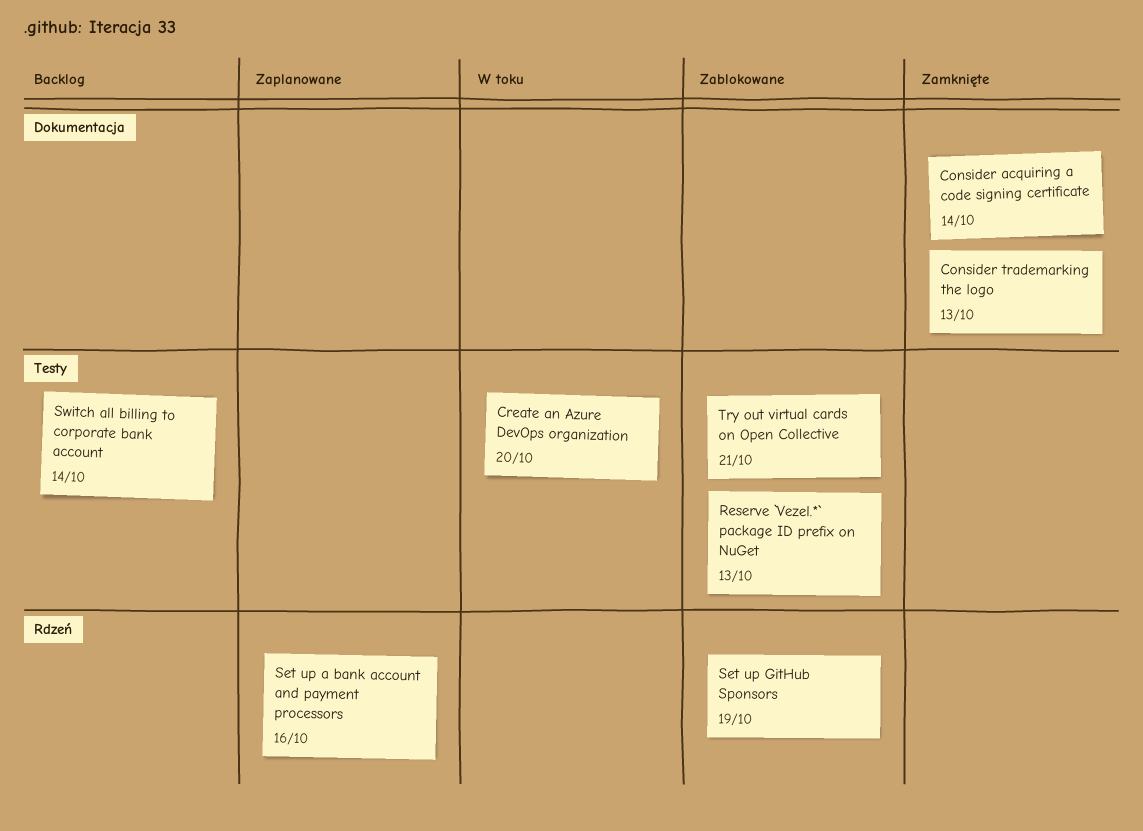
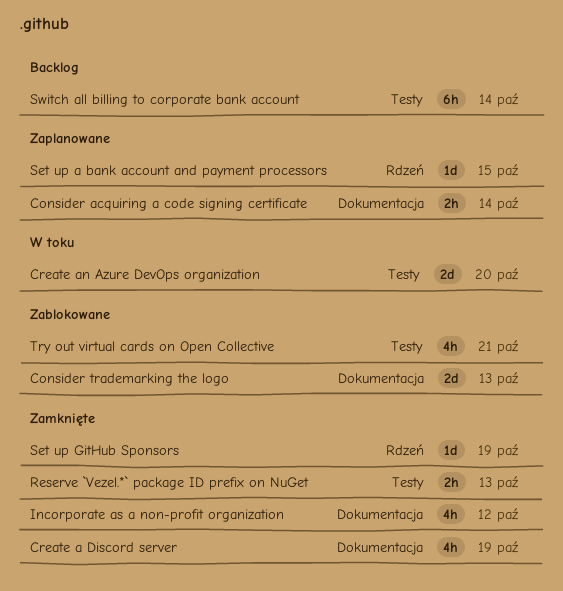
Consider acquiring a code signing certificate, status: Zamknięte -> Zaplanowane
Consider trademarking the logo, status: Zamknięte -> Zablokowane
Create a Discord server: none -> present
Incorporate as a non-profit organization: none -> present
Reserve `Vezel.*` package ID prefix on NuGet, status: Zablokowane -> Zamknięte
Set up a bank account and payment processors, due: Oct 16 -> Oct 15
Set up GitHub Sponsors, status: Zablokowane -> Zamknięte

